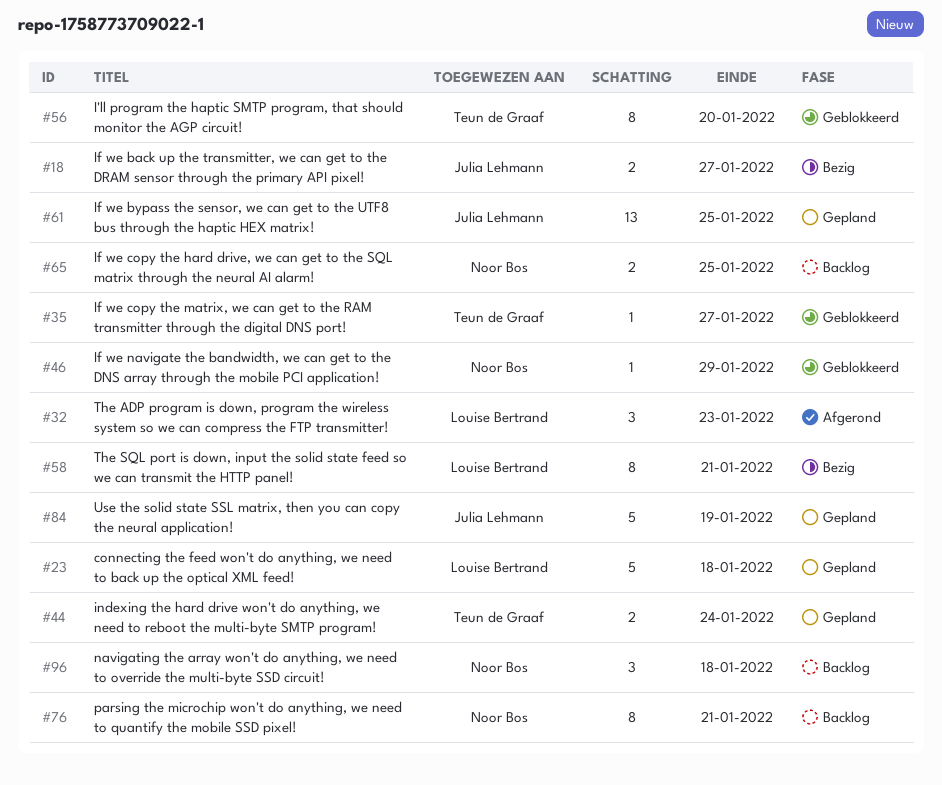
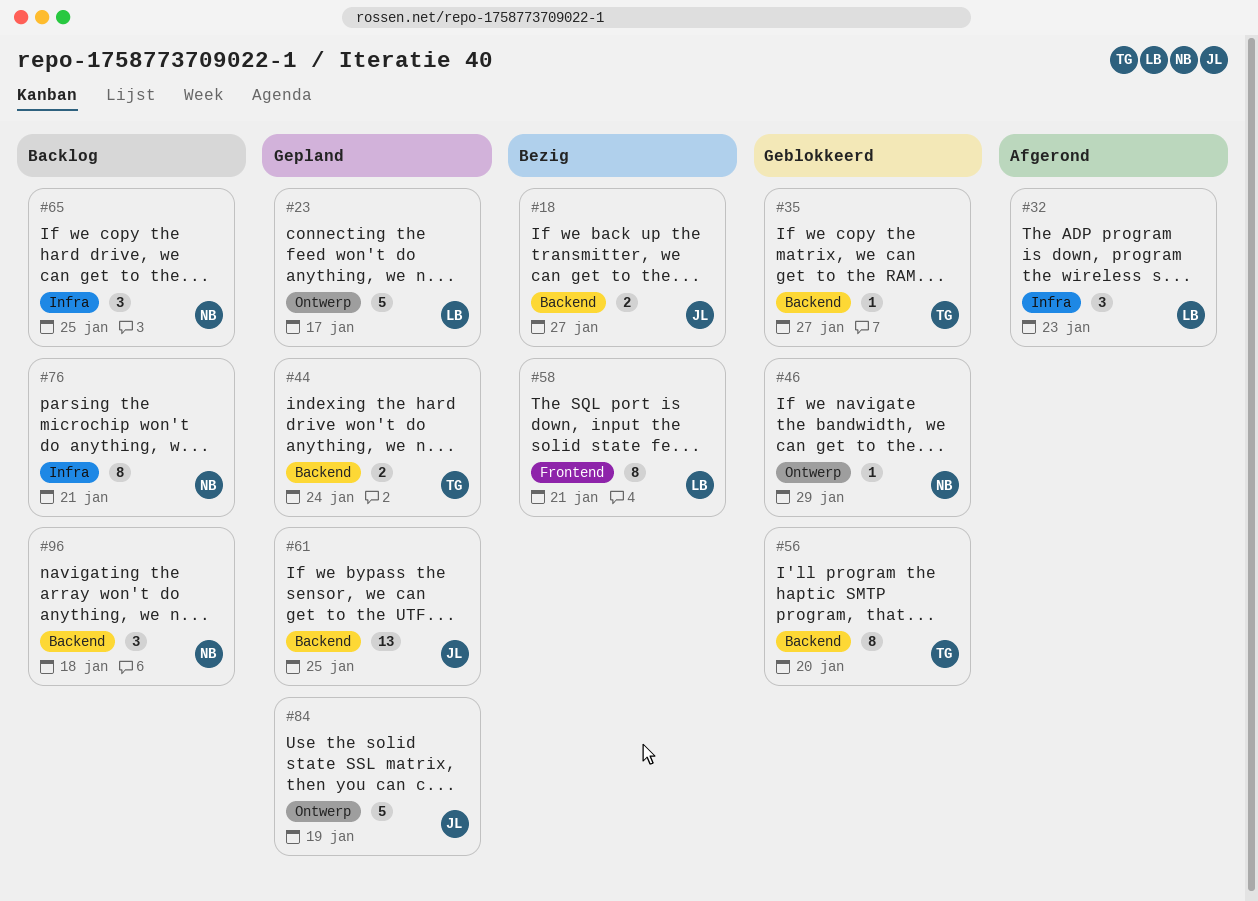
#23, due: Jan 18 -> Jan 17
#65, estimate: 2 -> 3

